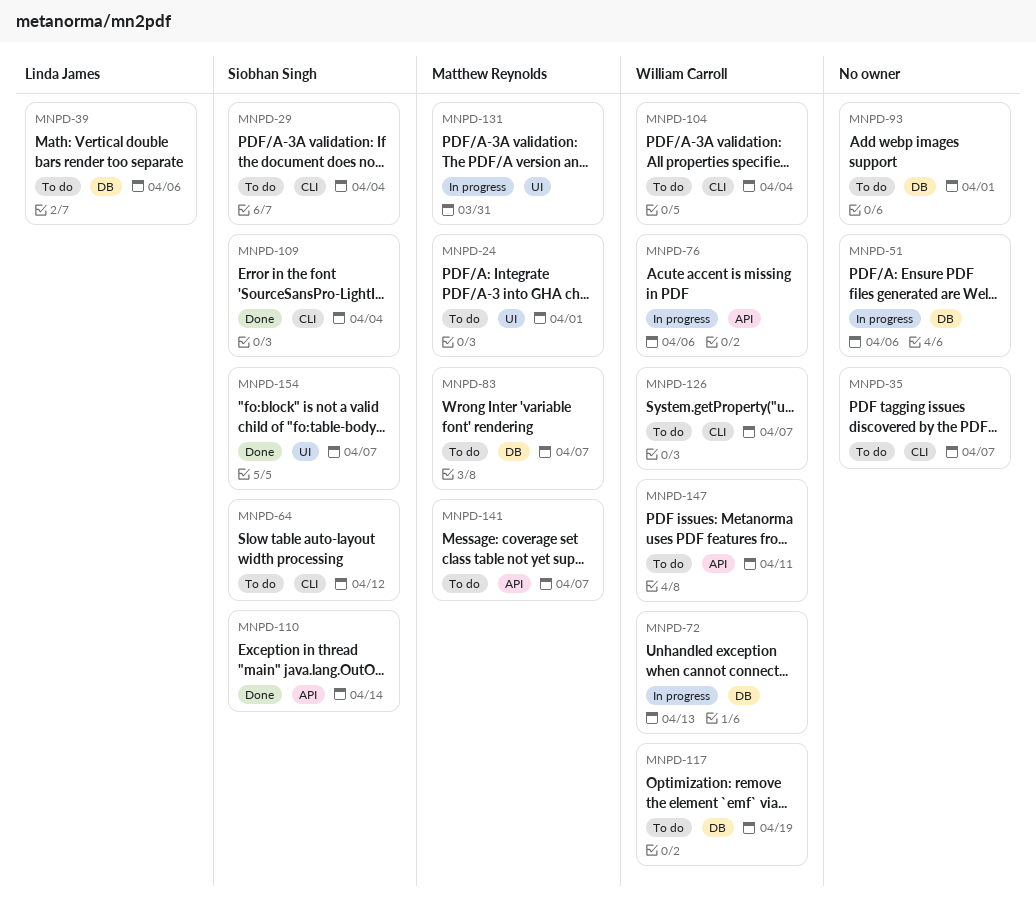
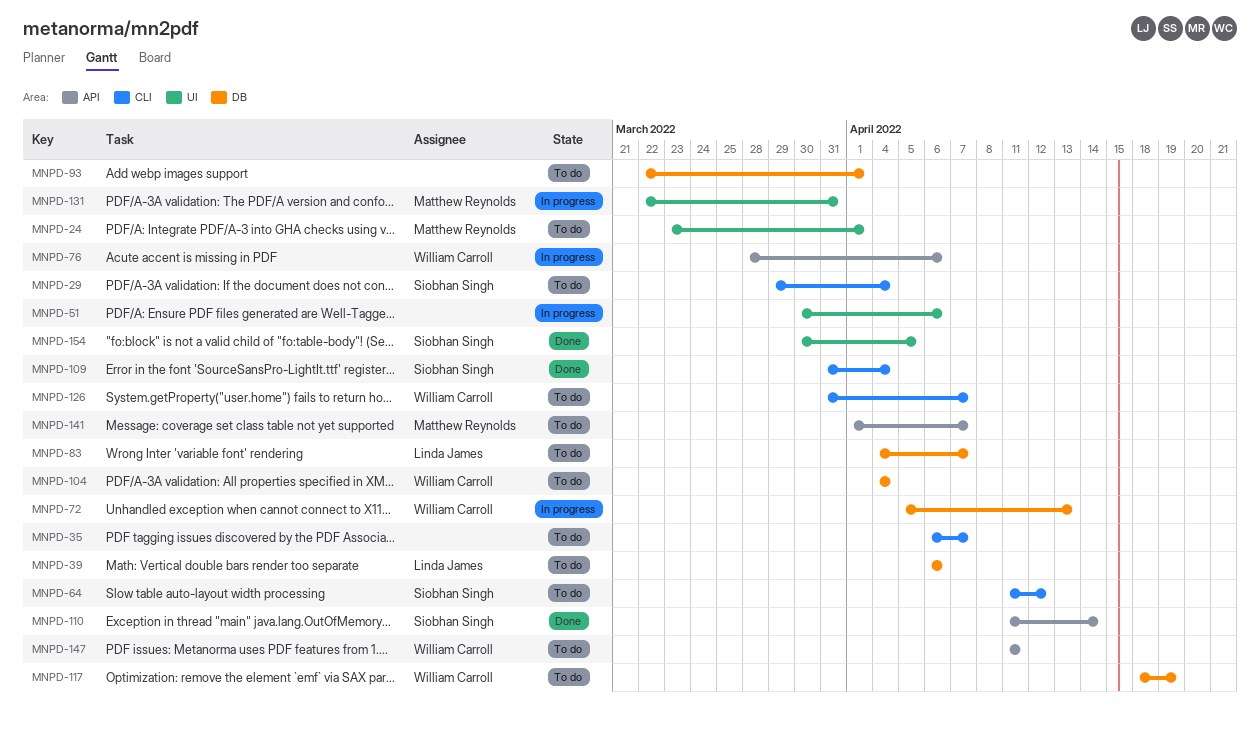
MNPD-51, label: DB -> UI
MNPD-83, owner: Matthew Reynolds -> Linda James
MNPD-104, label: CLI -> DB
MNPD-154, due: Apr 7 -> Apr 5

